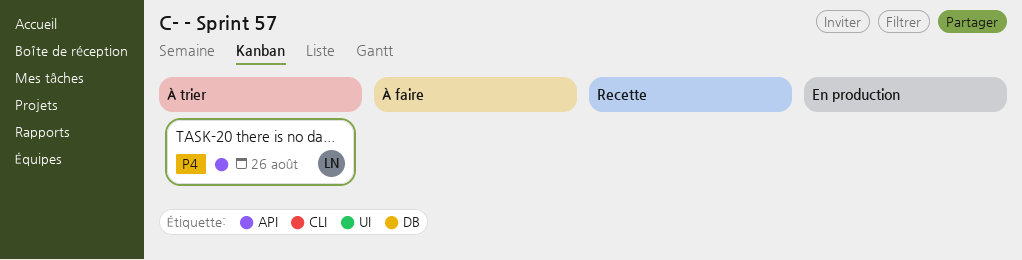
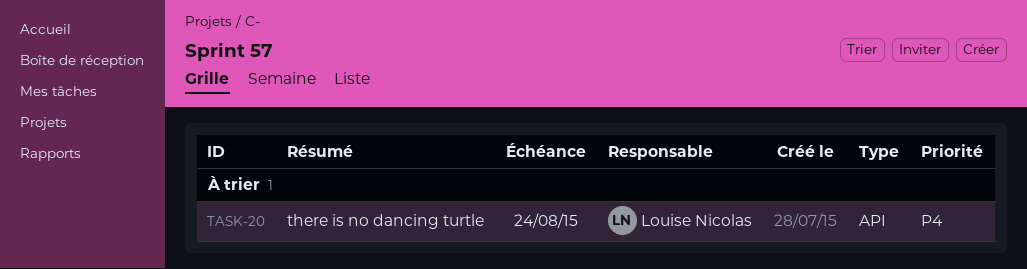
TASK-20, due: Aug 26 -> Aug 24

